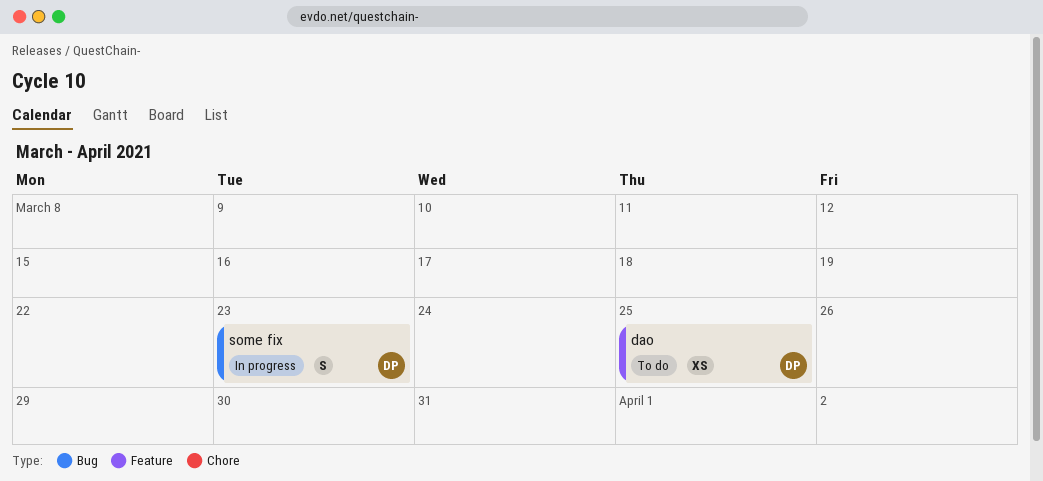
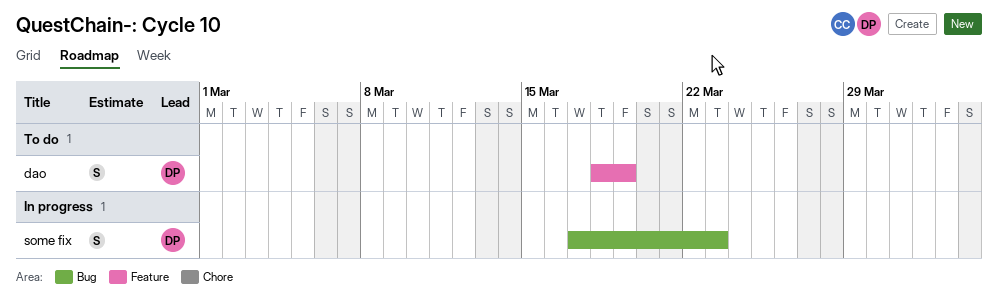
dao, estimate: XS -> S
dao, due: Mar 25 -> Mar 19

